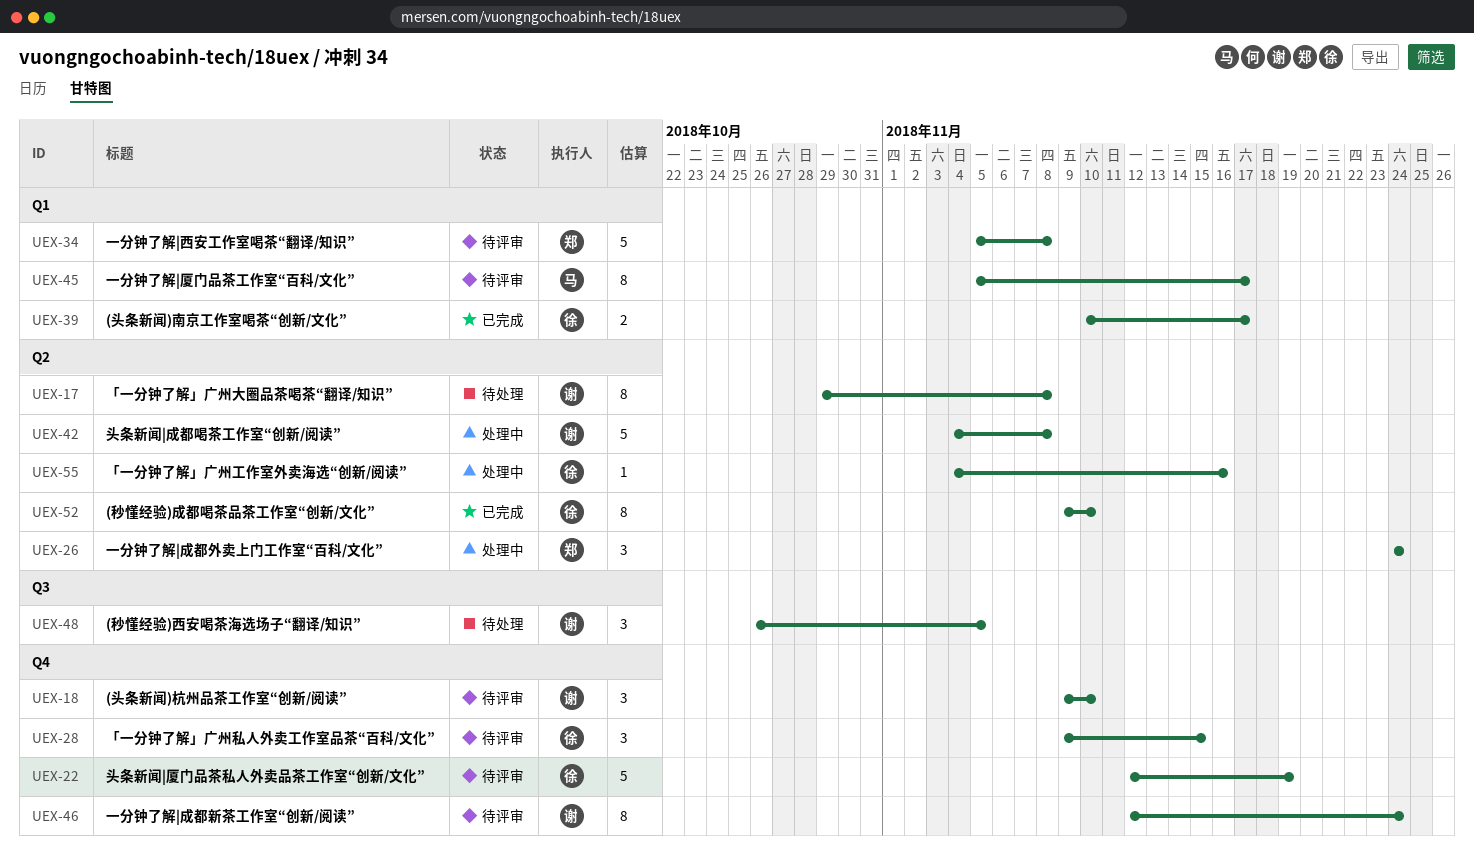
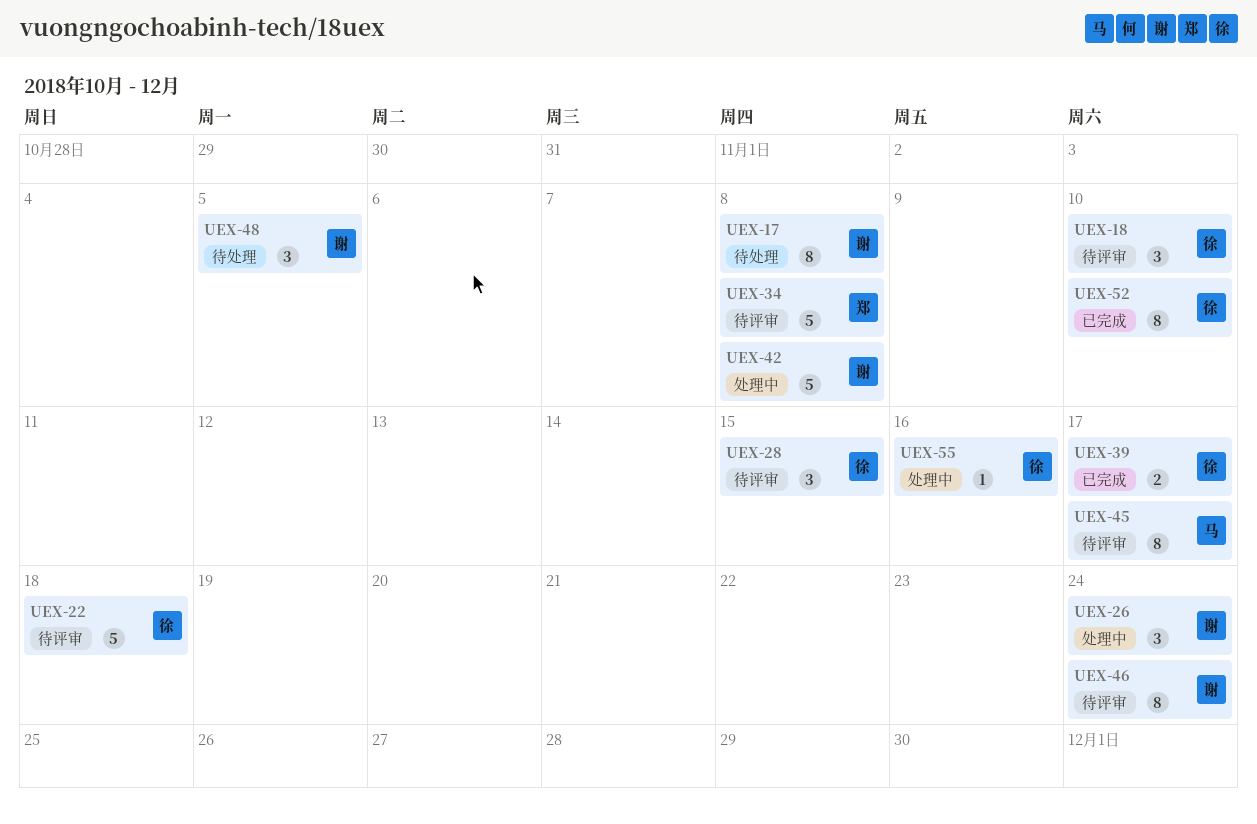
UEX-18, owner: 谢 -> 徐
UEX-22, due: Nov 19 -> Nov 18
UEX-26, owner: 郑 -> 谢

